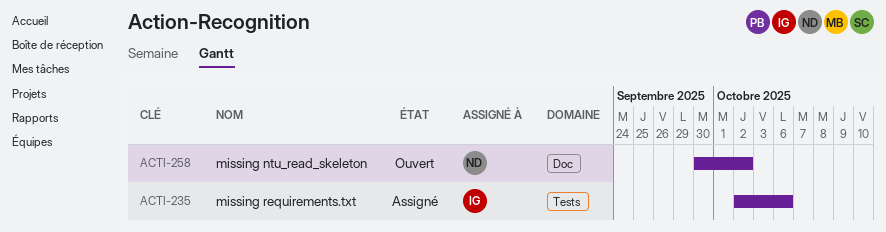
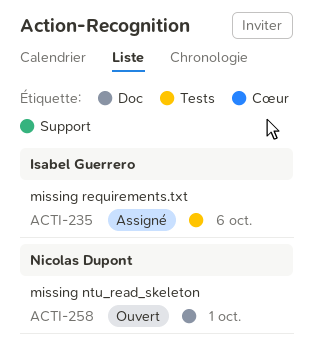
ACTI-258, due: Oct 2 -> Oct 1

